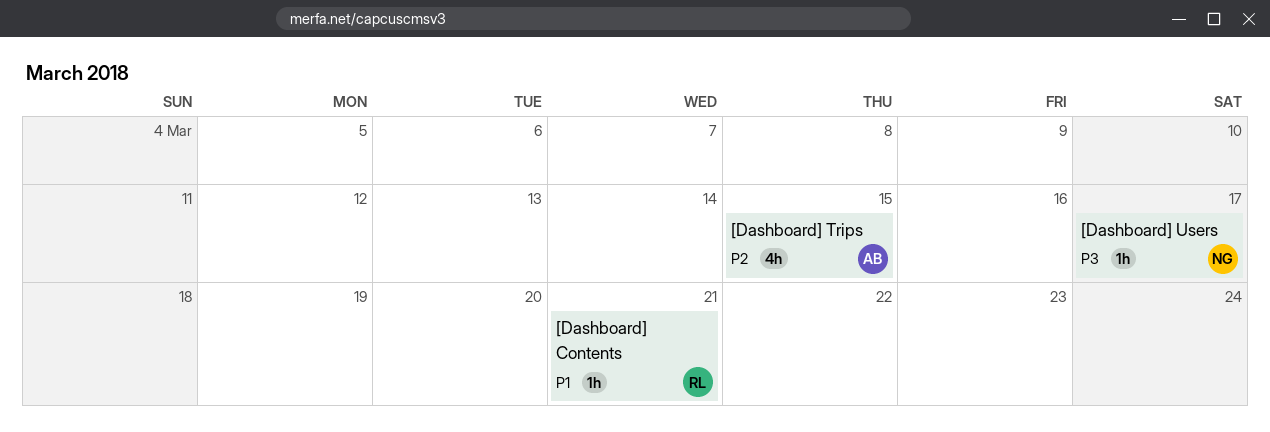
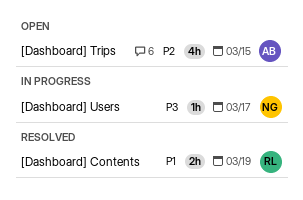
[Dashboard] Contents, estimate: 1h -> 2h
[Dashboard] Contents, due: Mar 21 -> Mar 19

